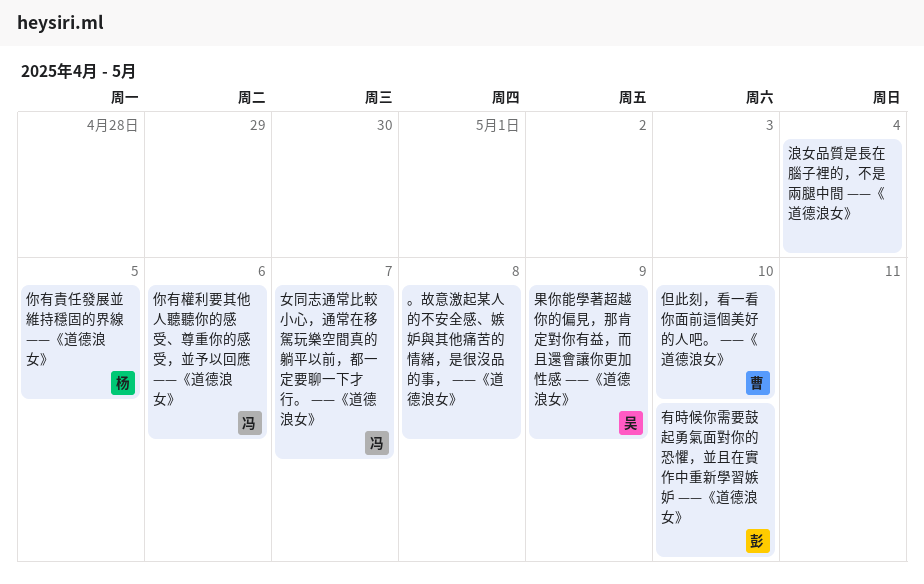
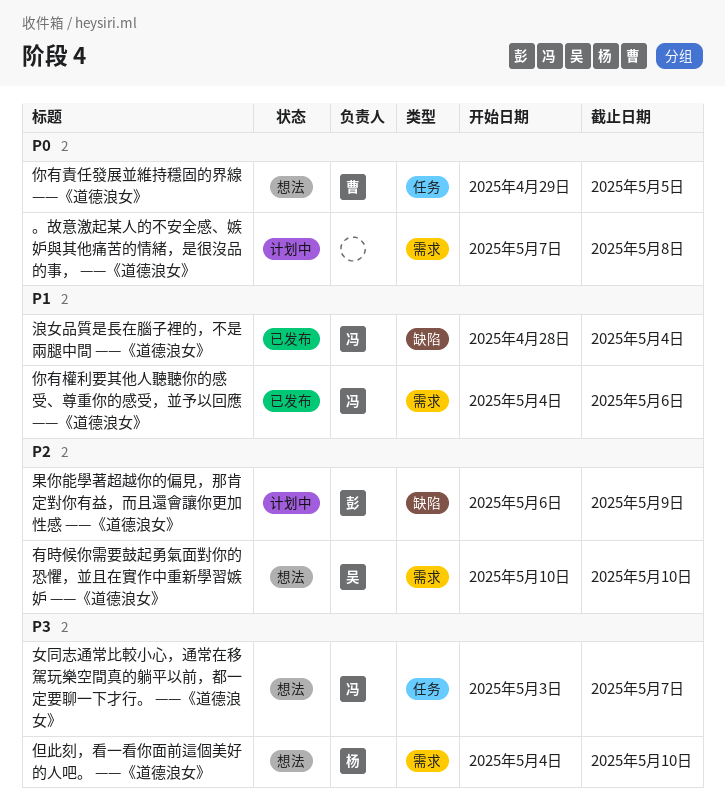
但此刻，看一看你面前這個美好的人吧。 ——《道德浪女》, owner: 曹 -> 杨
你有責任發展並維持穩固的界線 ——《道德浪女》, owner: 杨 -> 曹
有時候你需要鼓起勇氣面對你的恐懼，並且在實作中重新學習嫉妒 ——《道德浪女》, owner: 彭 -> 吴
果你能學著超越你的偏見，那肯定對你有益，而且還會讓你更加性感 ——《道德浪女》, owner: 吴 -> 彭
浪女品質是長在腦子裡的，不是兩腿中間 ——《道德浪女》, owner: none -> 冯

